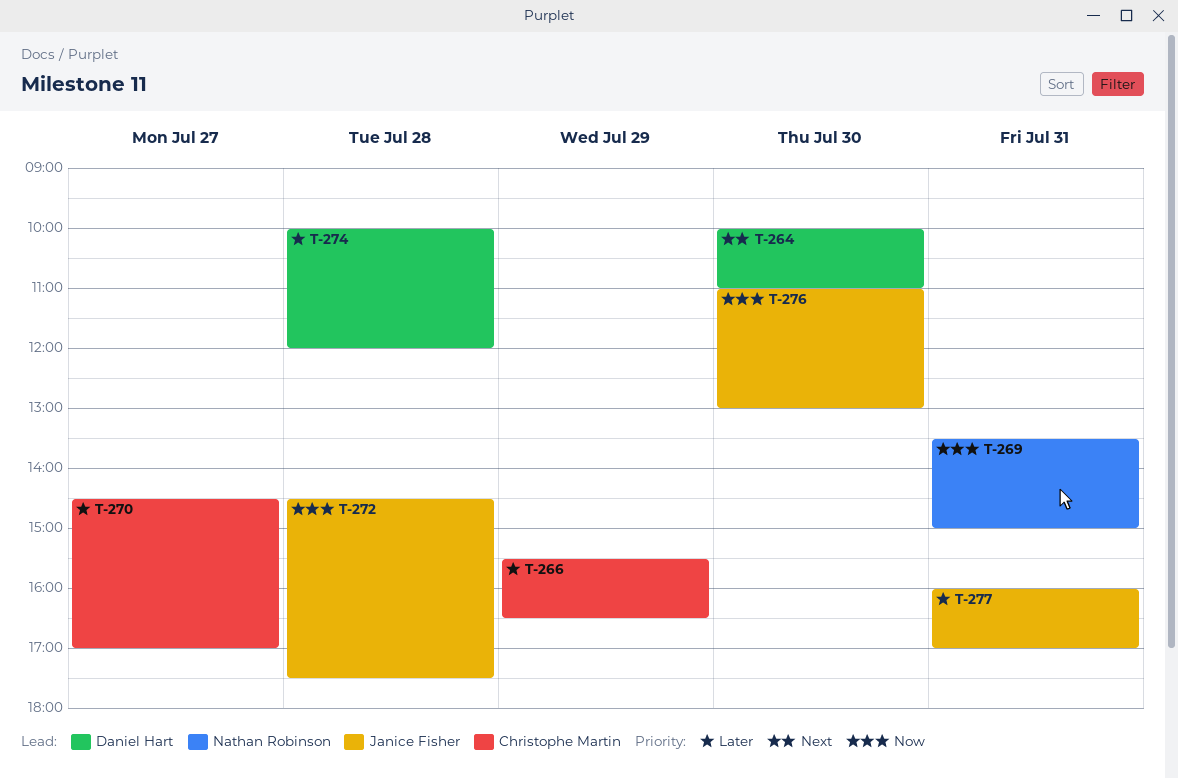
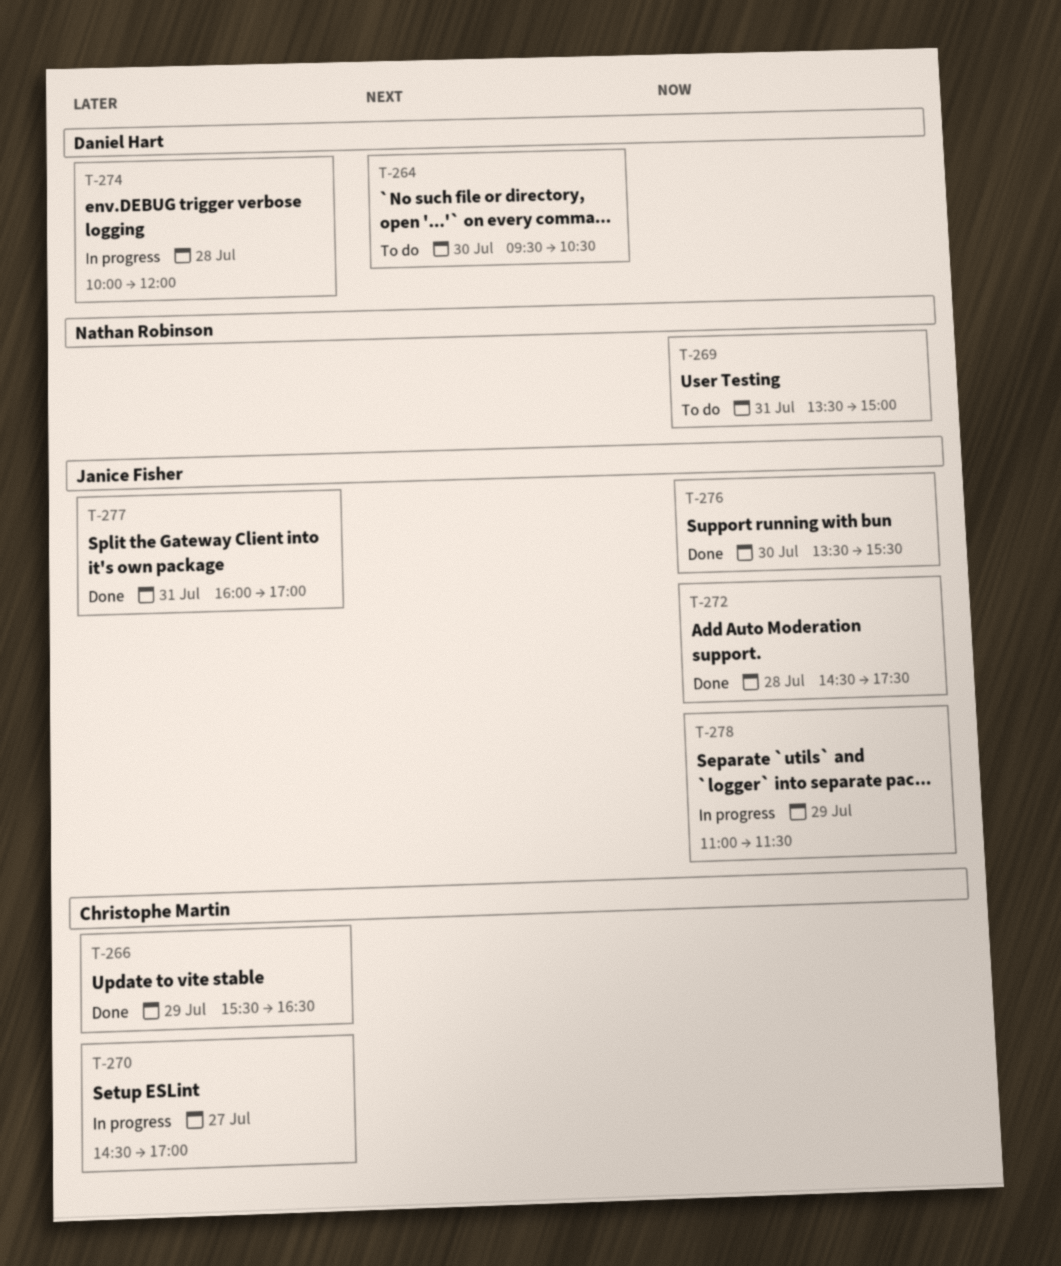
T-264, begins: 10:00 -> 09:30
T-264, ends: 11:00 -> 10:30
T-276, begins: 11:00 -> 13:30
T-276, ends: 13:00 -> 15:30
T-278: none -> present

